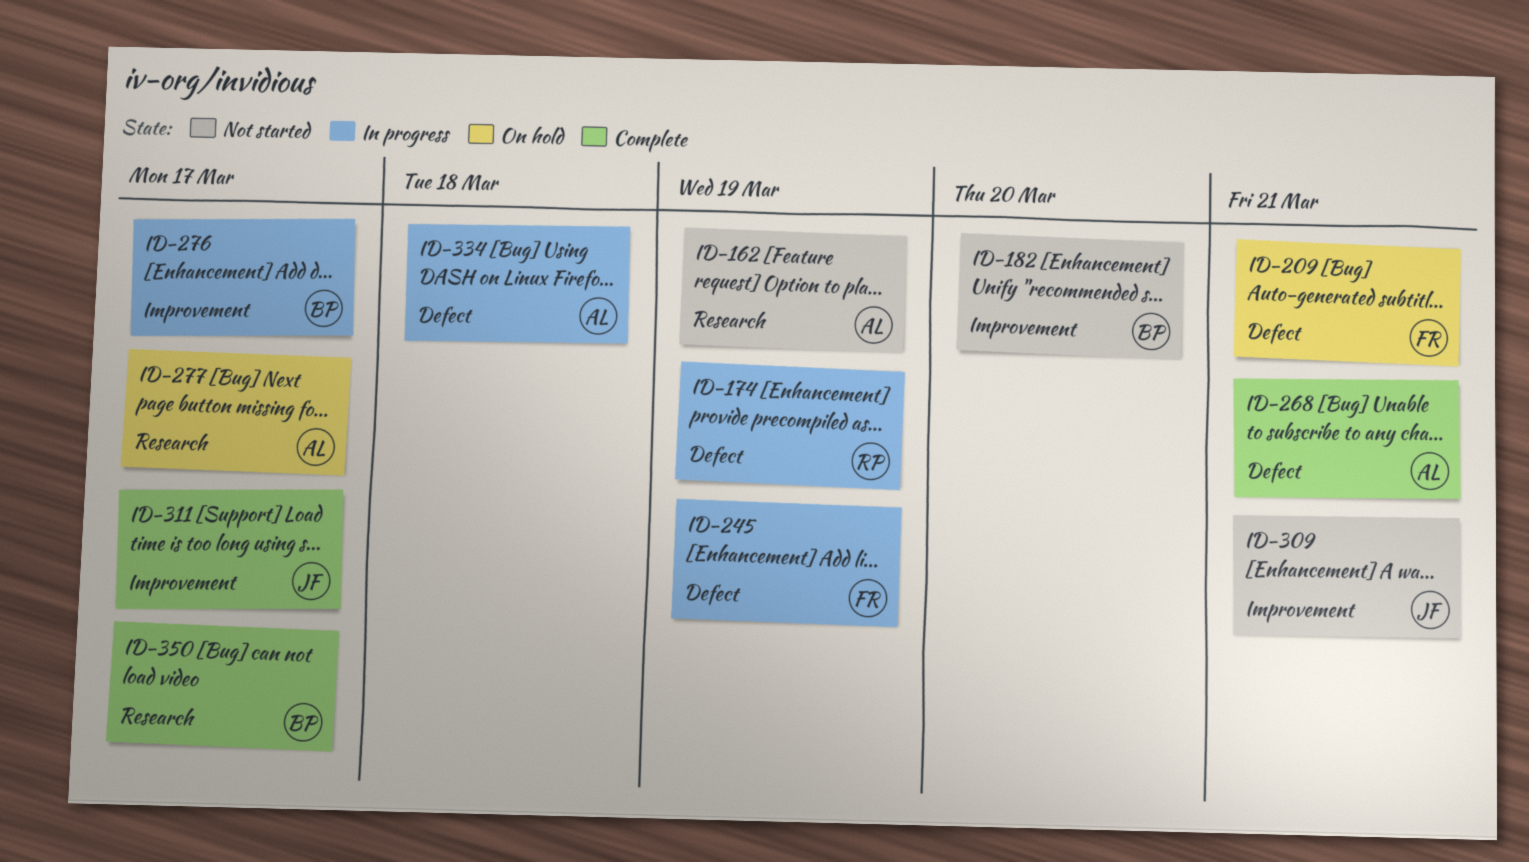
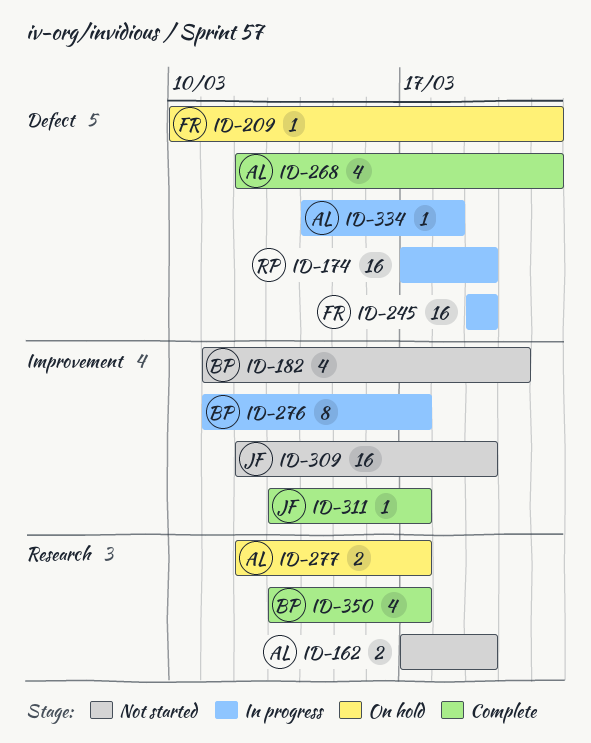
ID-309, due: Mar 21 -> Mar 19

